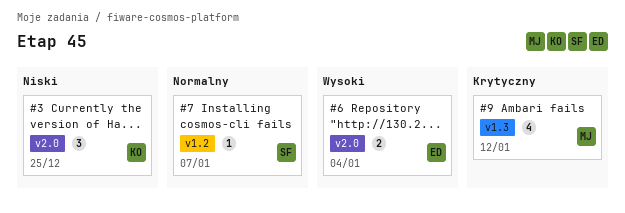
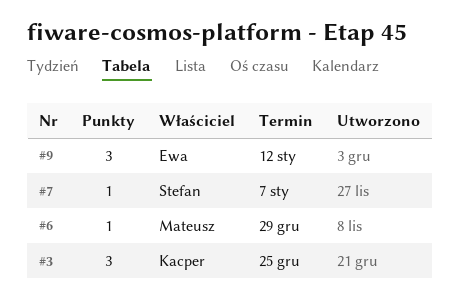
#6, owner: Ewa -> Mateusz
#6, estimate: 2 -> 1
#6, due: Jan 4 -> Dec 29
#9, owner: Mateusz -> Ewa
#9, estimate: 4 -> 3

